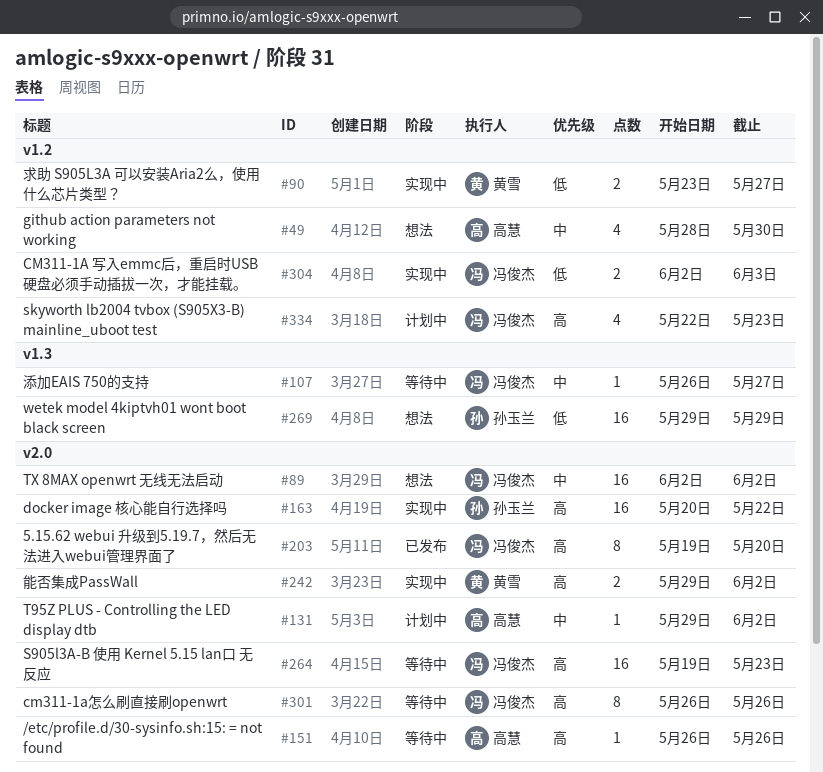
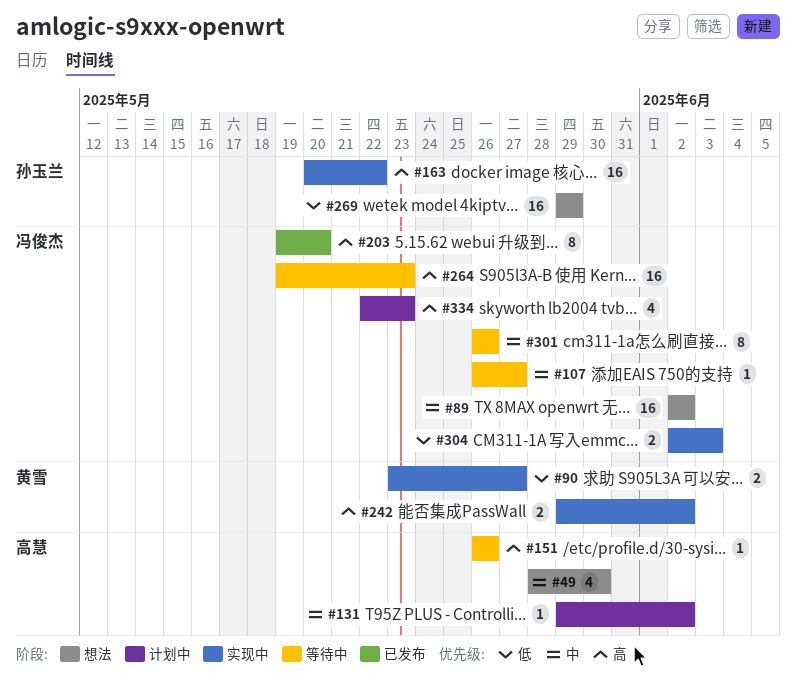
#301, priority: 高 -> 中

